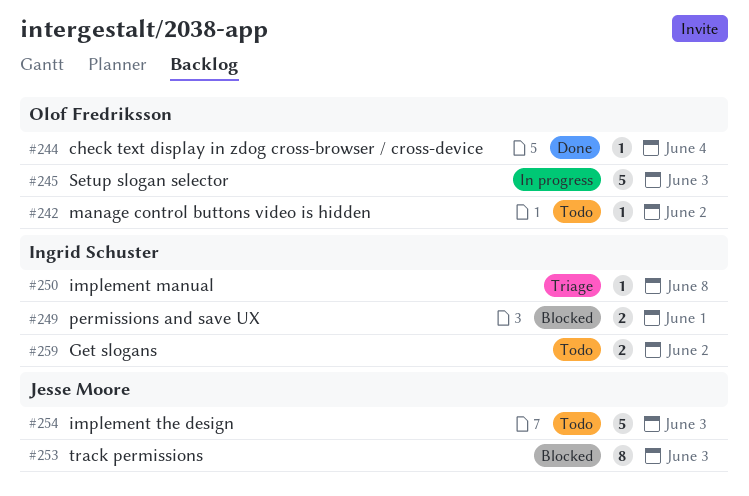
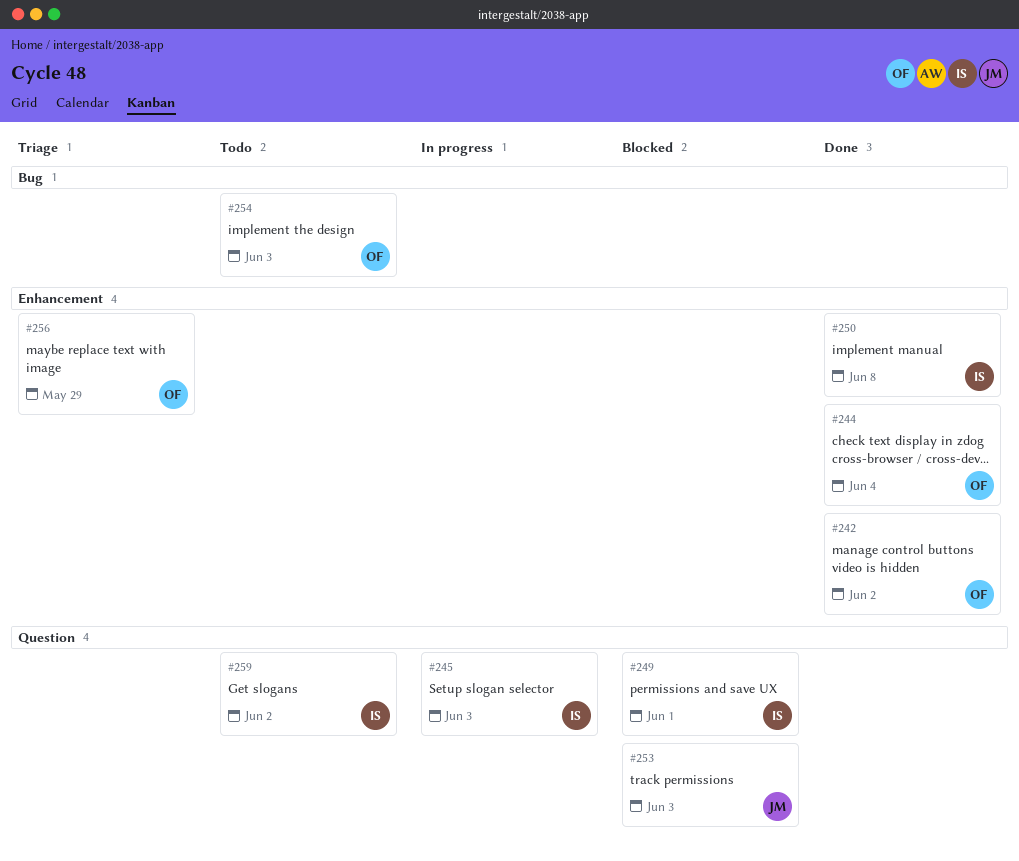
#242, status: Todo -> Done
#245, owner: Olof Fredriksson -> Ingrid Schuster
#250, status: Triage -> Done
#254, owner: Jesse Moore -> Olof Fredriksson
#256: none -> present

